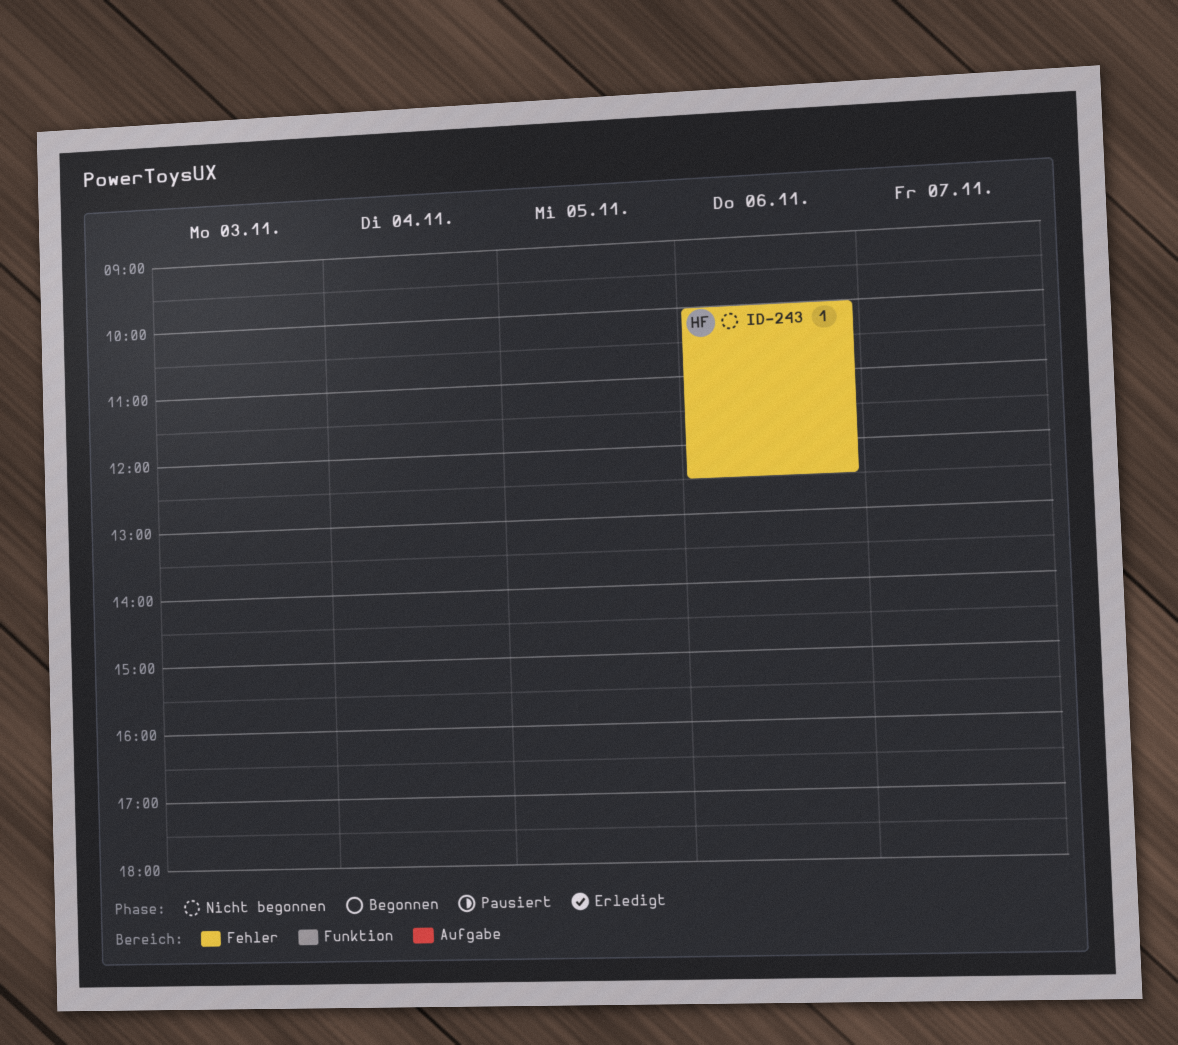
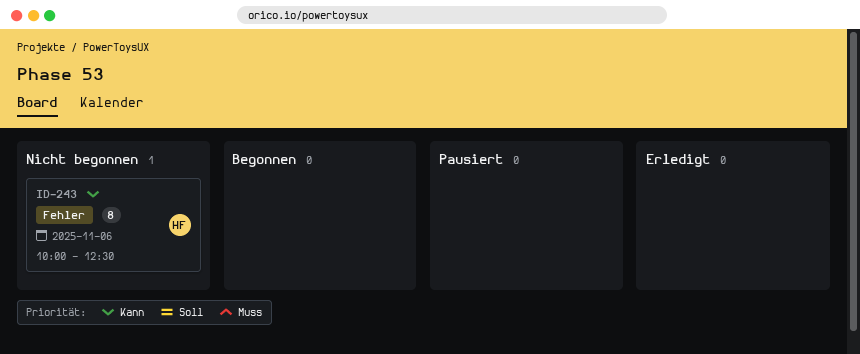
ID-243, estimate: 1 -> 8

